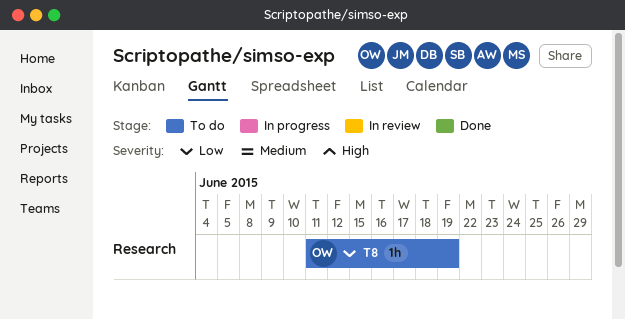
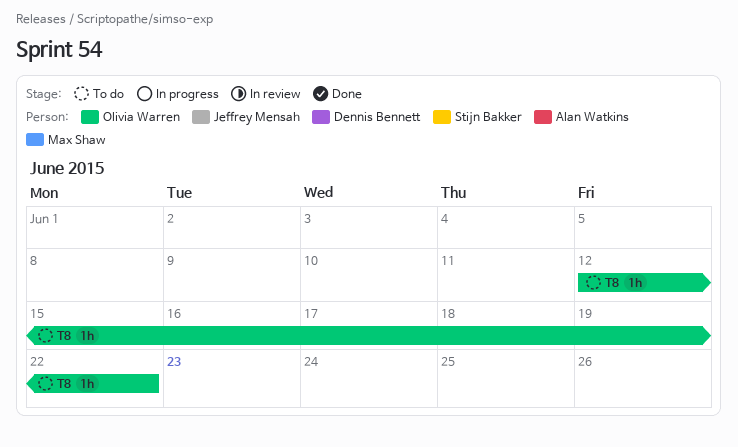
T8, start: Jun 11 -> Jun 12
T8, due: Jun 19 -> Jun 22

